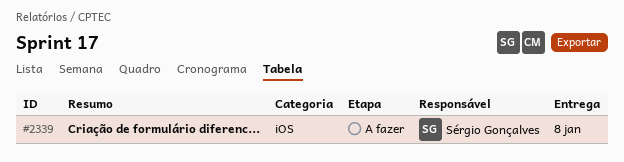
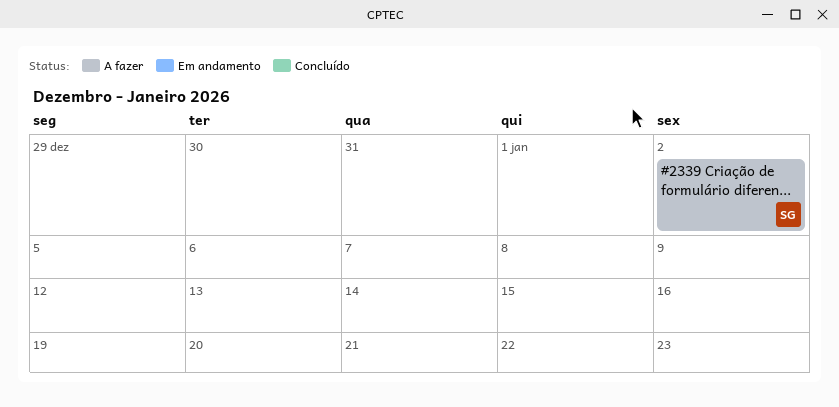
#2339, due: Jan 8 -> Jan 2

